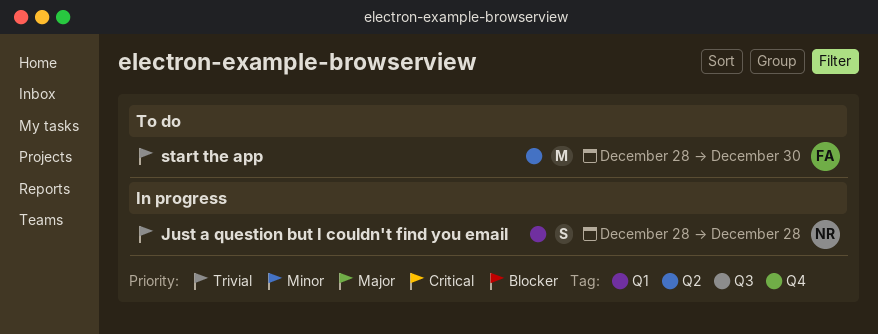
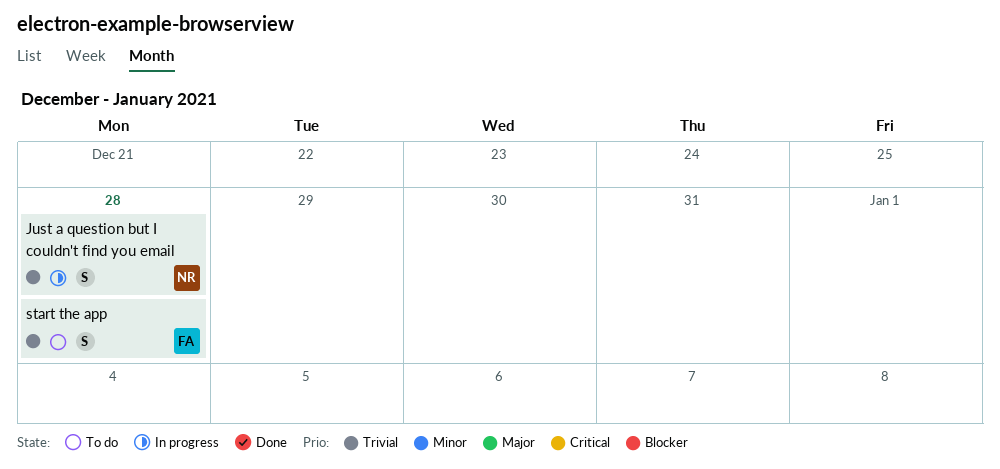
start the app, estimate: M -> S
start the app, due: Dec 30 -> Dec 28

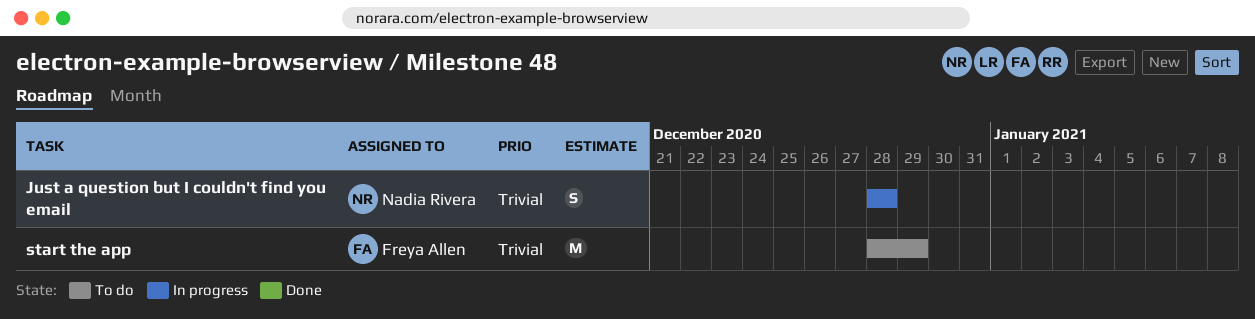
start the app, estimate: S -> M
start the app, due: Dec 28 -> Dec 29

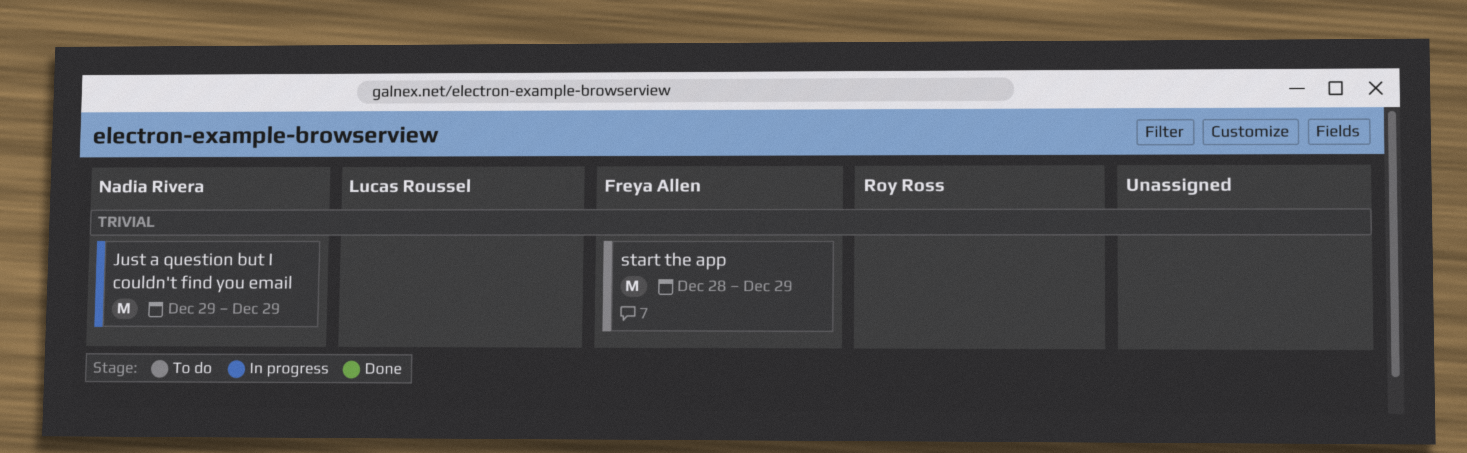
Just a question but I couldn't find you email, estimate: S -> M
Just a question but I couldn't find you email, start: Dec 28 -> Dec 29
Just a question but I couldn't find you email, due: Dec 28 -> Dec 29

